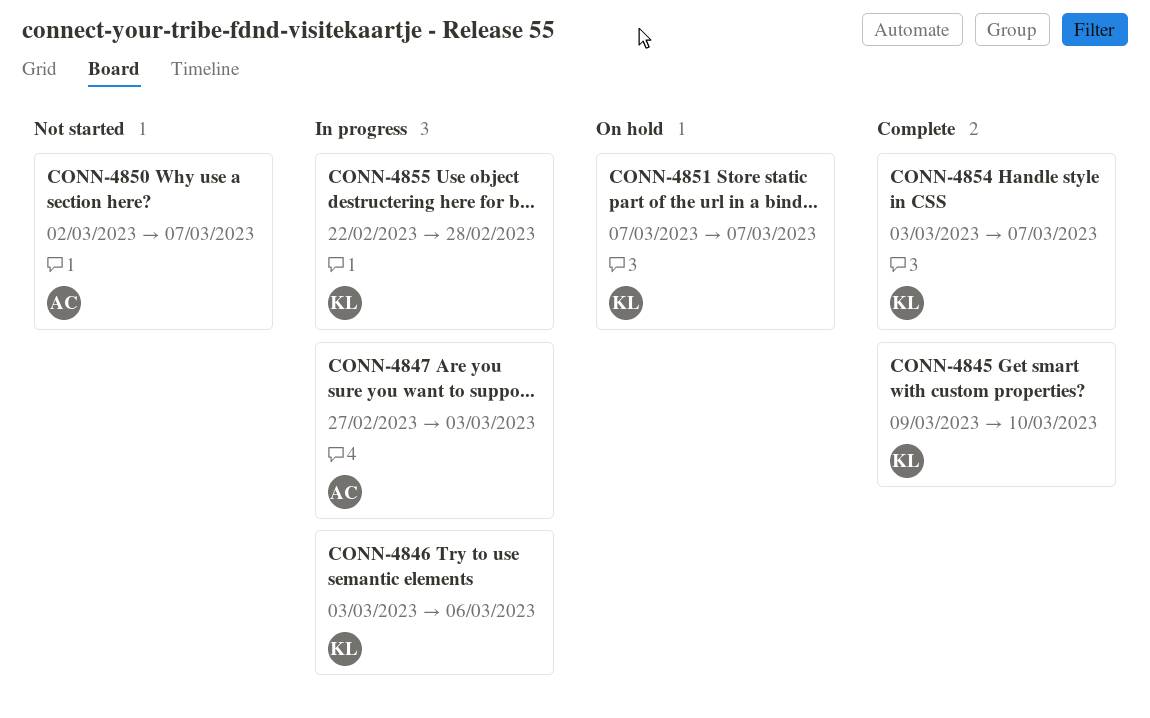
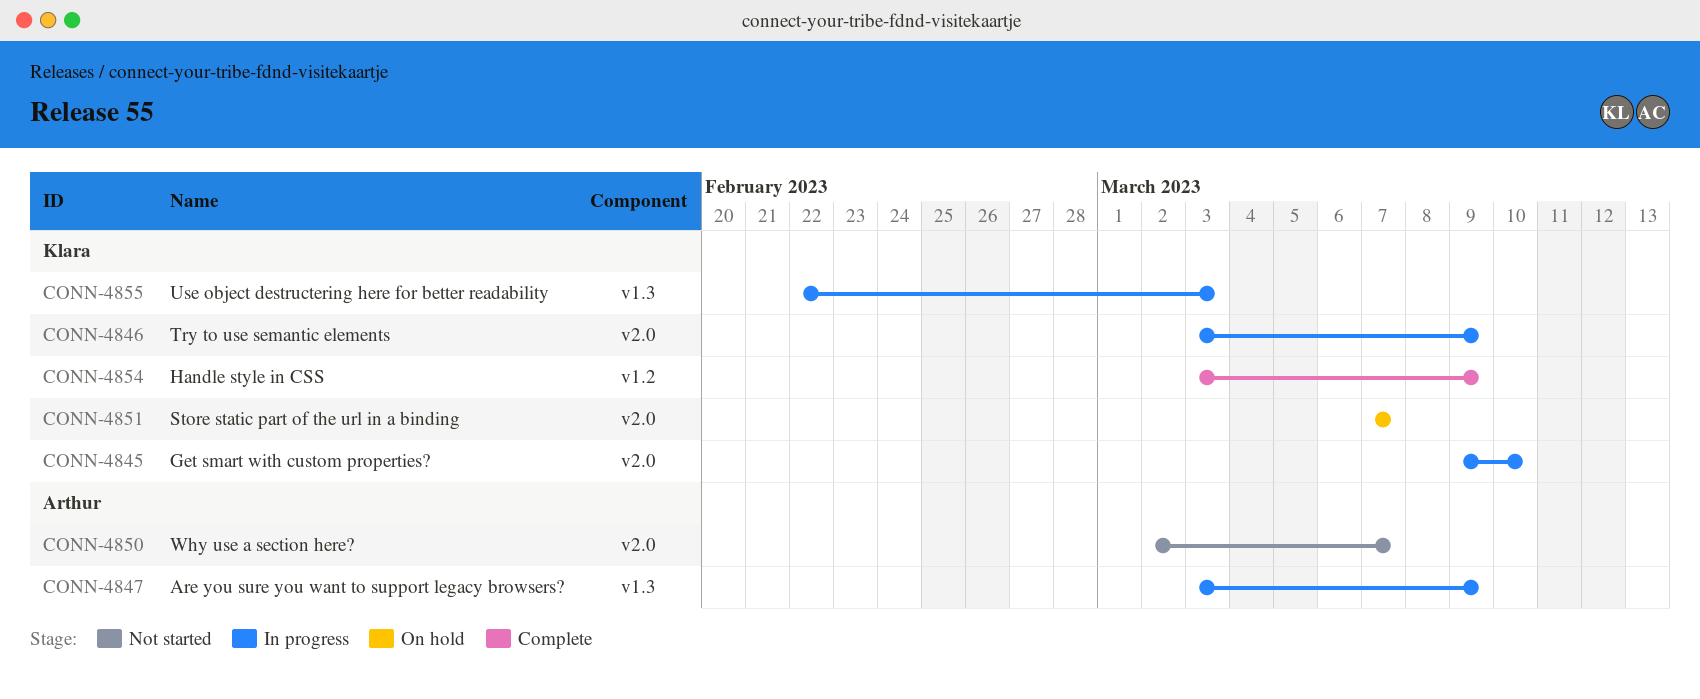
CONN-4845, status: Complete -> In progress
CONN-4846, due: Mar 6 -> Mar 9
CONN-4847, start: Feb 27 -> Mar 3
CONN-4847, due: Mar 3 -> Mar 9
CONN-4854, due: Mar 7 -> Mar 9
CONN-4855, due: Feb 28 -> Mar 3

